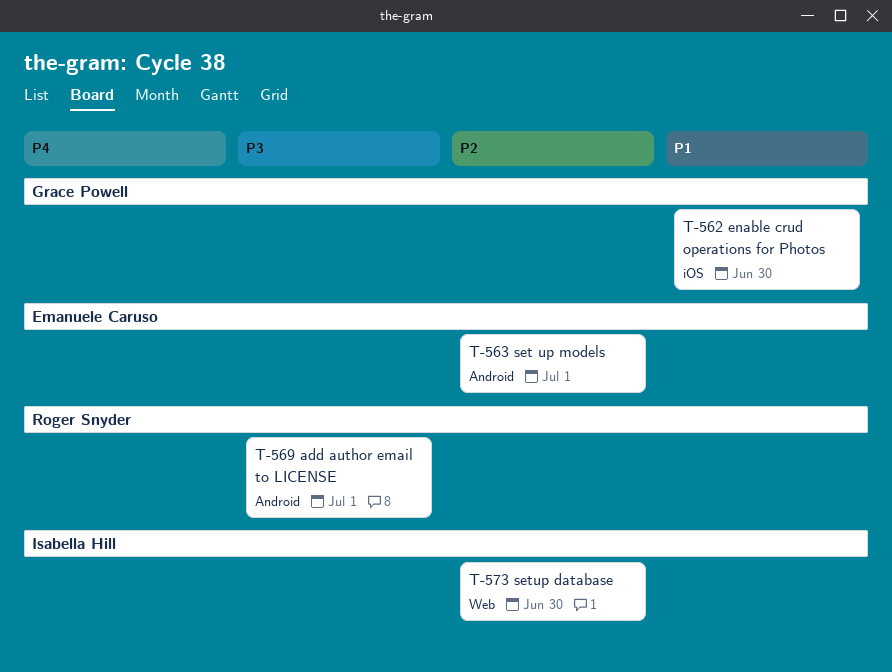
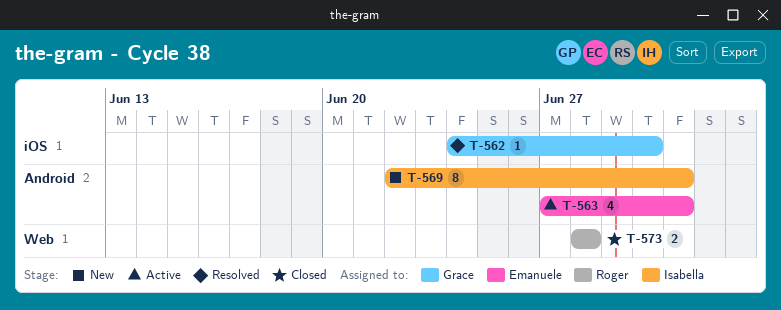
T-569, owner: Roger Snyder -> Isabella Hill
T-573, owner: Isabella Hill -> Roger Snyder
T-573, due: Jun 30 -> Jun 28

